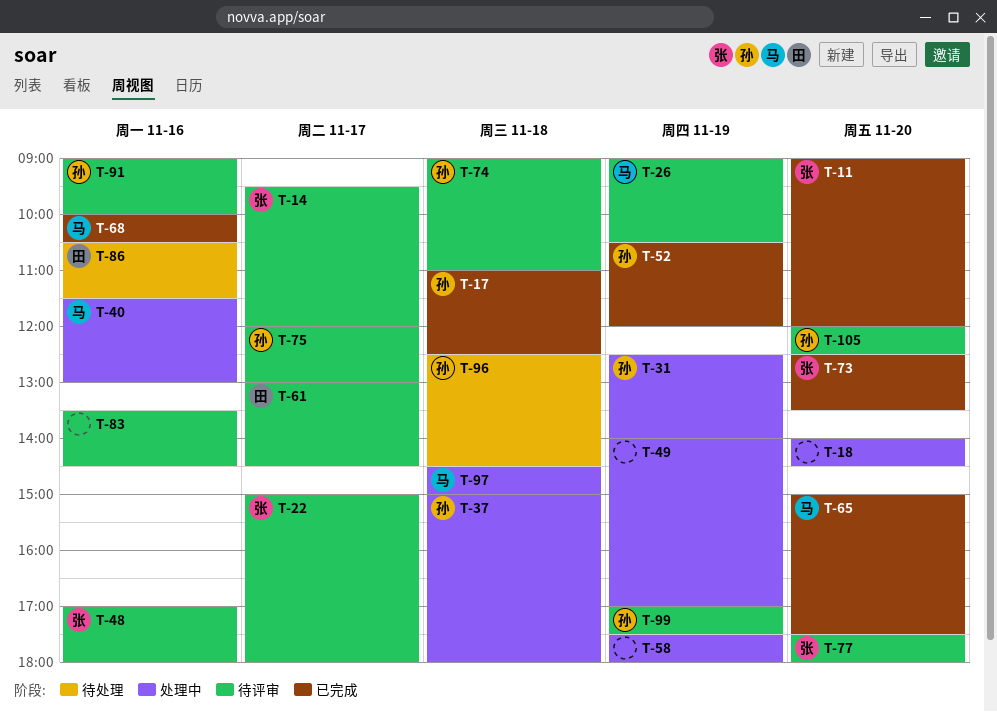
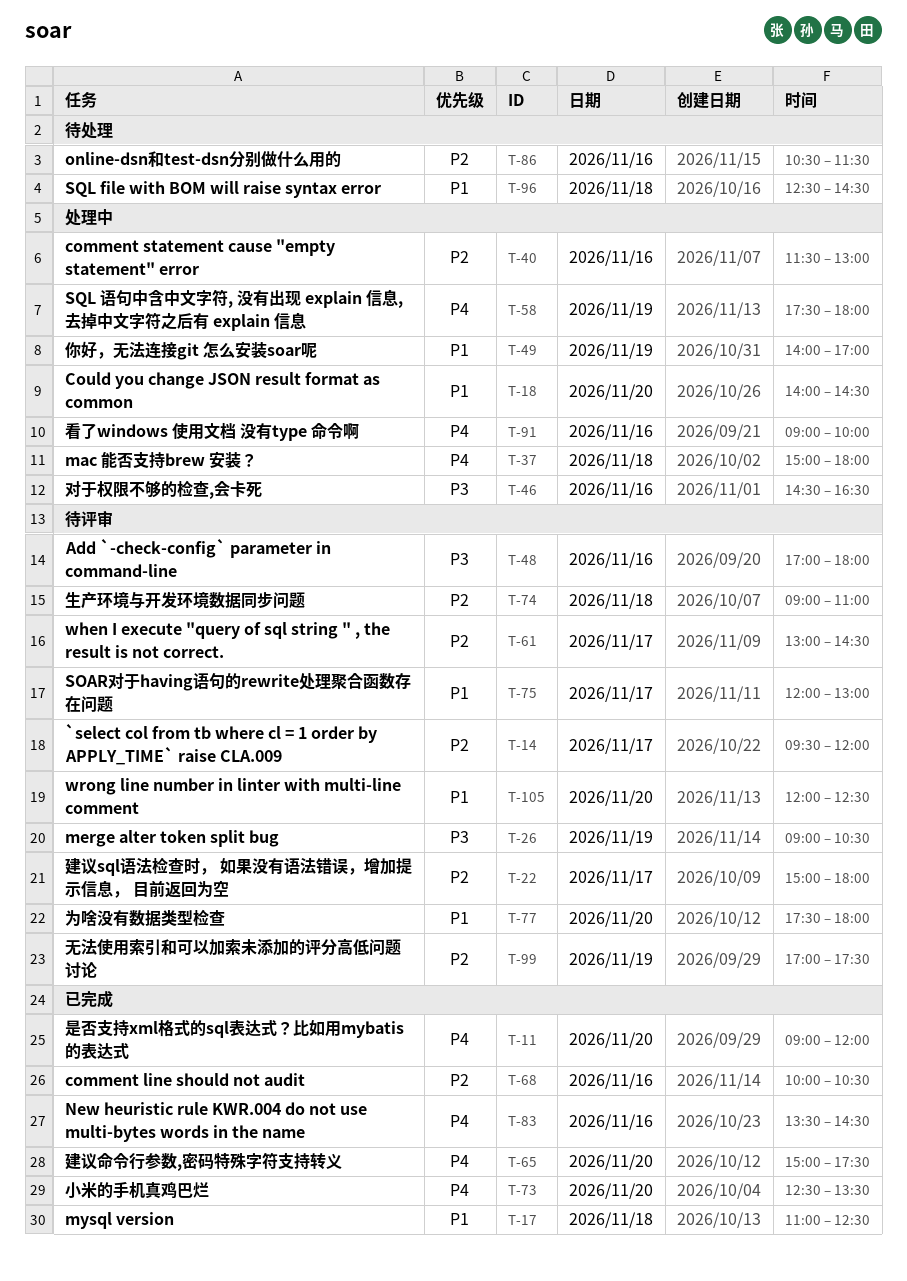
T-31: present -> none
T-46: none -> present
T-52: present -> none
T-83, status: 待评审 -> 已完成
T-91, status: 待评审 -> 处理中
T-97: present -> none

